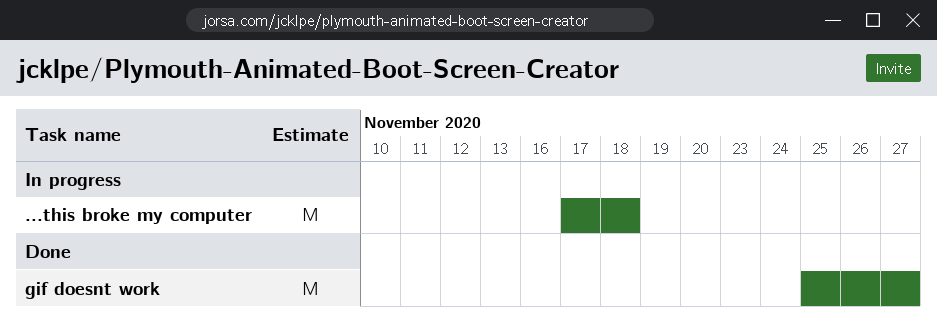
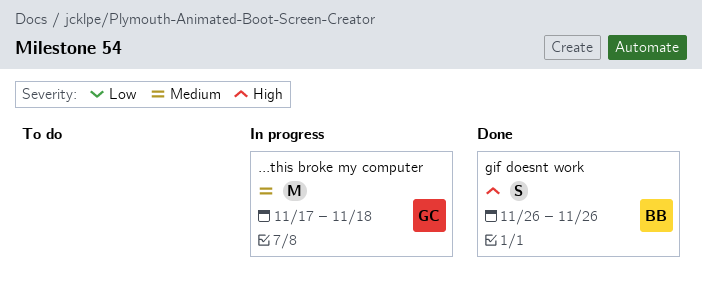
gif doesnt work, estimate: M -> S
gif doesnt work, start: Nov 25 -> Nov 26
gif doesnt work, due: Nov 27 -> Nov 26

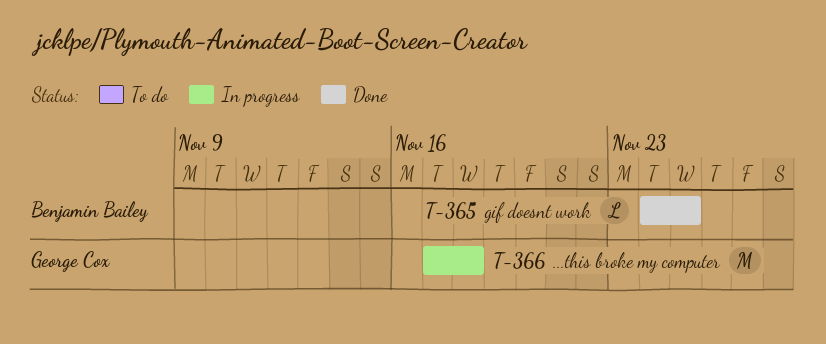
gif doesnt work, estimate: S -> L
gif doesnt work, start: Nov 26 -> Nov 24
gif doesnt work, due: Nov 26 -> Nov 25

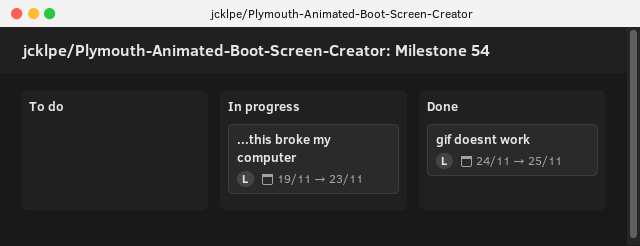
...this broke my computer, estimate: M -> L
...this broke my computer, start: Nov 17 -> Nov 19
...this broke my computer, due: Nov 18 -> Nov 23

